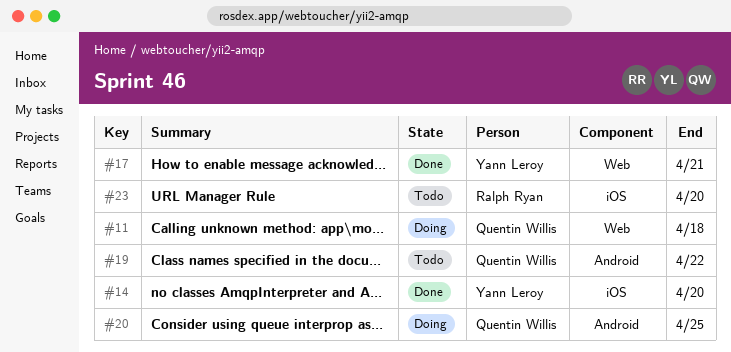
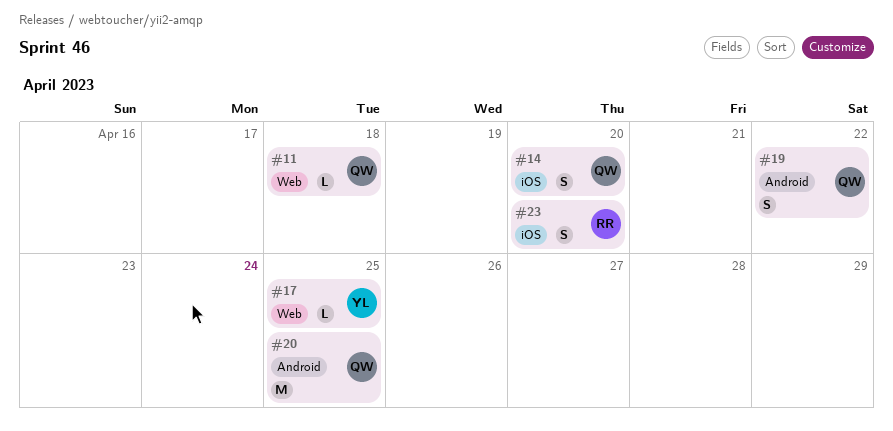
#14, owner: Yann Leroy -> Quentin Willis
#17, due: Apr 21 -> Apr 25

